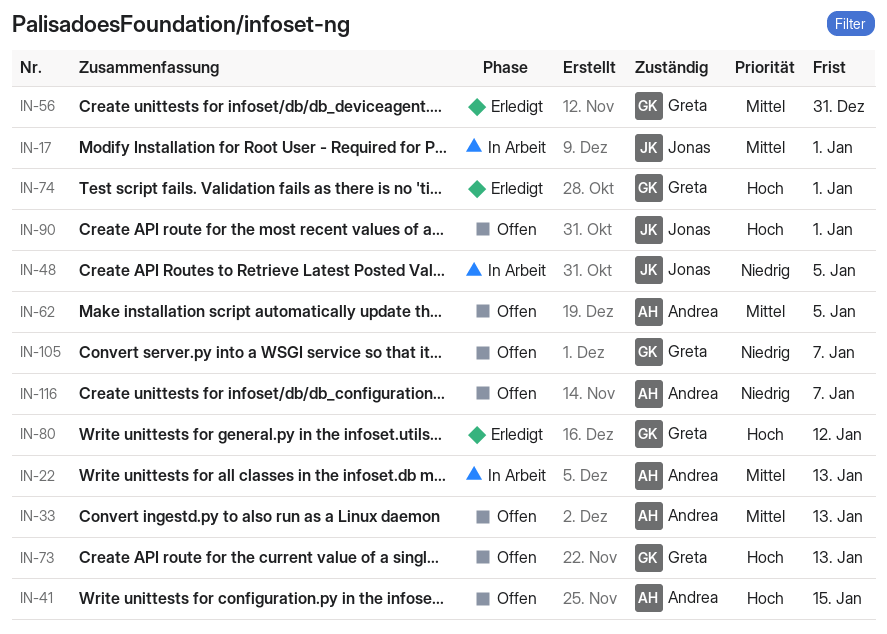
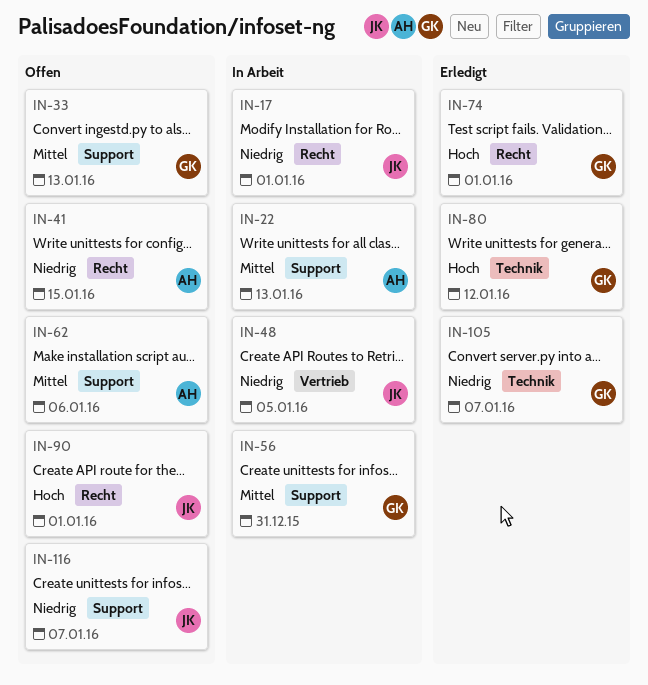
IN-17, priority: Mittel -> Niedrig
IN-33, owner: Andrea -> Greta
IN-41, priority: Hoch -> Niedrig
IN-56, status: Erledigt -> In Arbeit
IN-62, due: Jan 5 -> Jan 6
IN-73: present -> none
IN-105, status: Offen -> Erledigt
IN-116, owner: Andrea -> Jonas

